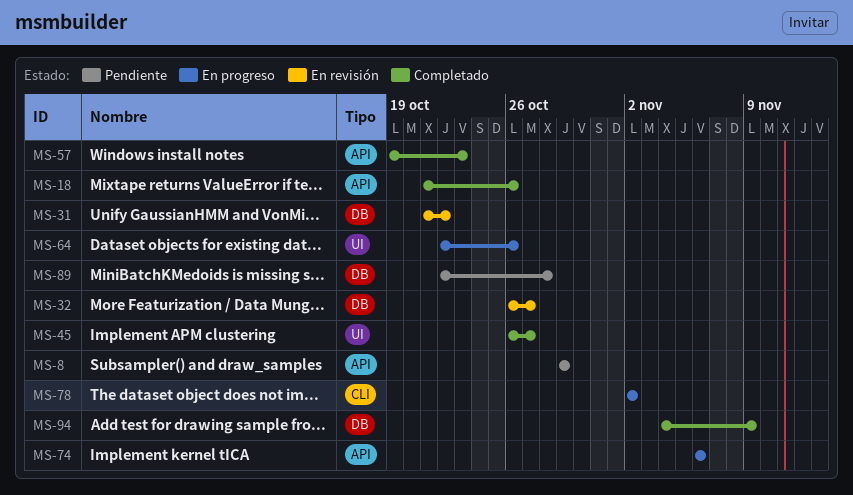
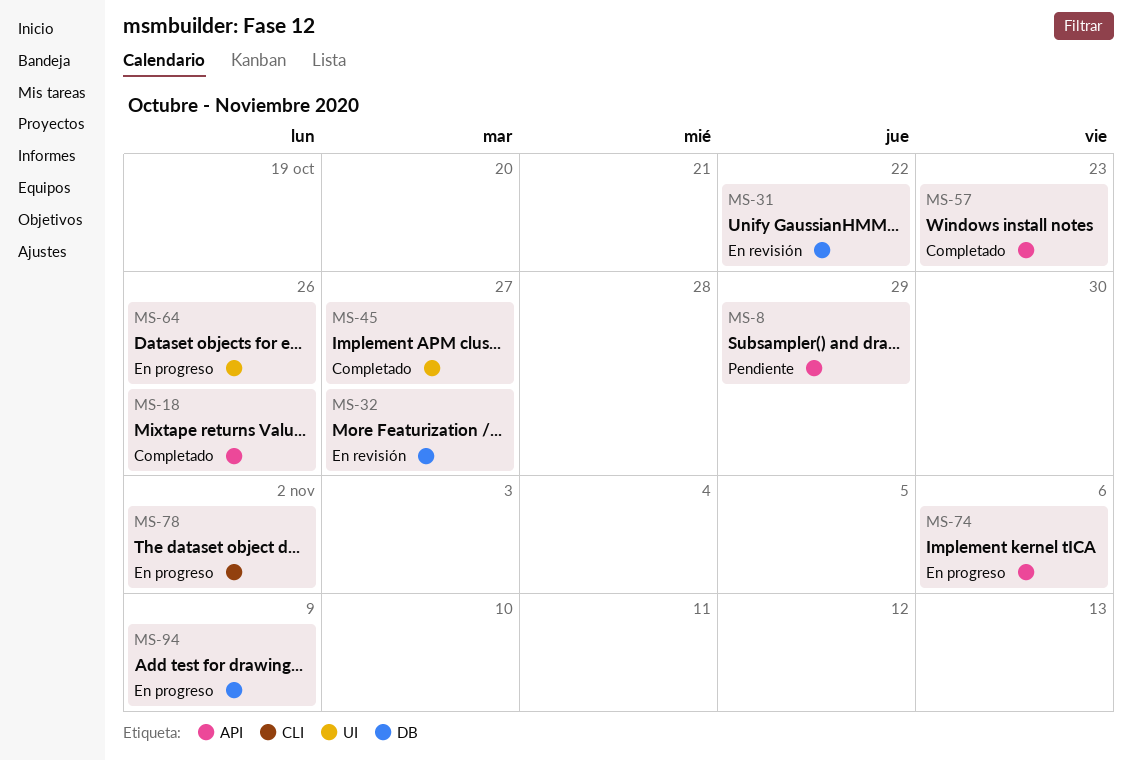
MS-89: present -> none
MS-94, status: Completado -> En progreso

